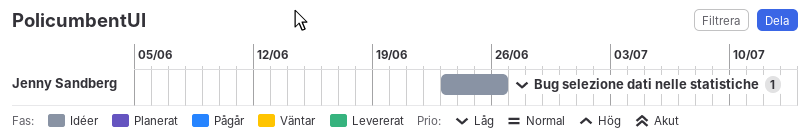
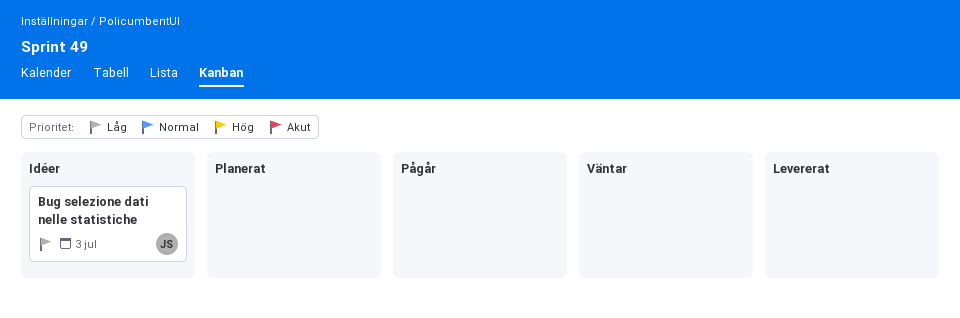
Bug selezione dati nelle statistiche, due: Jun 26 -> Jul 3

